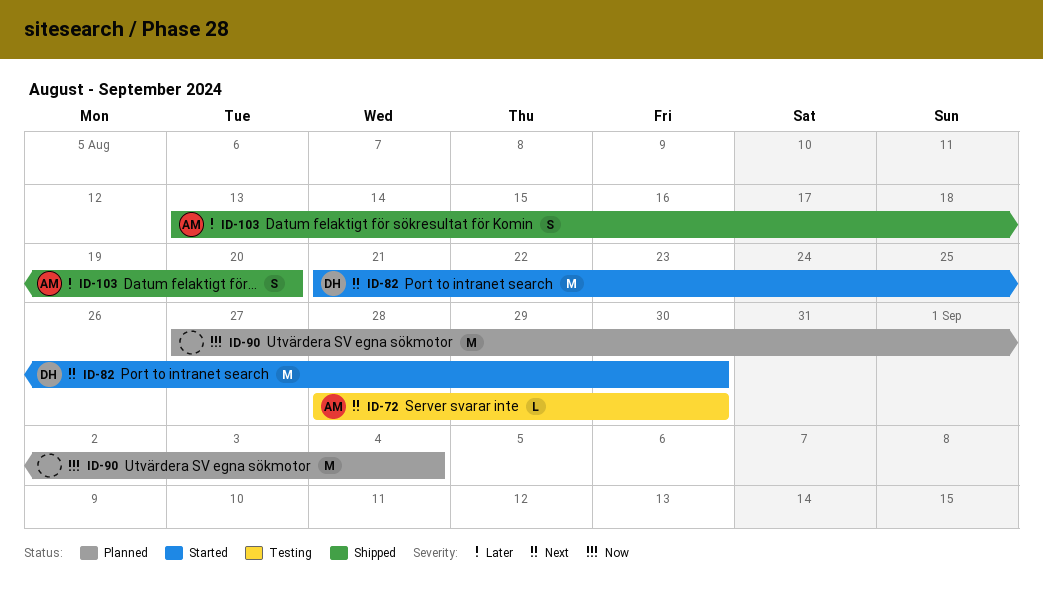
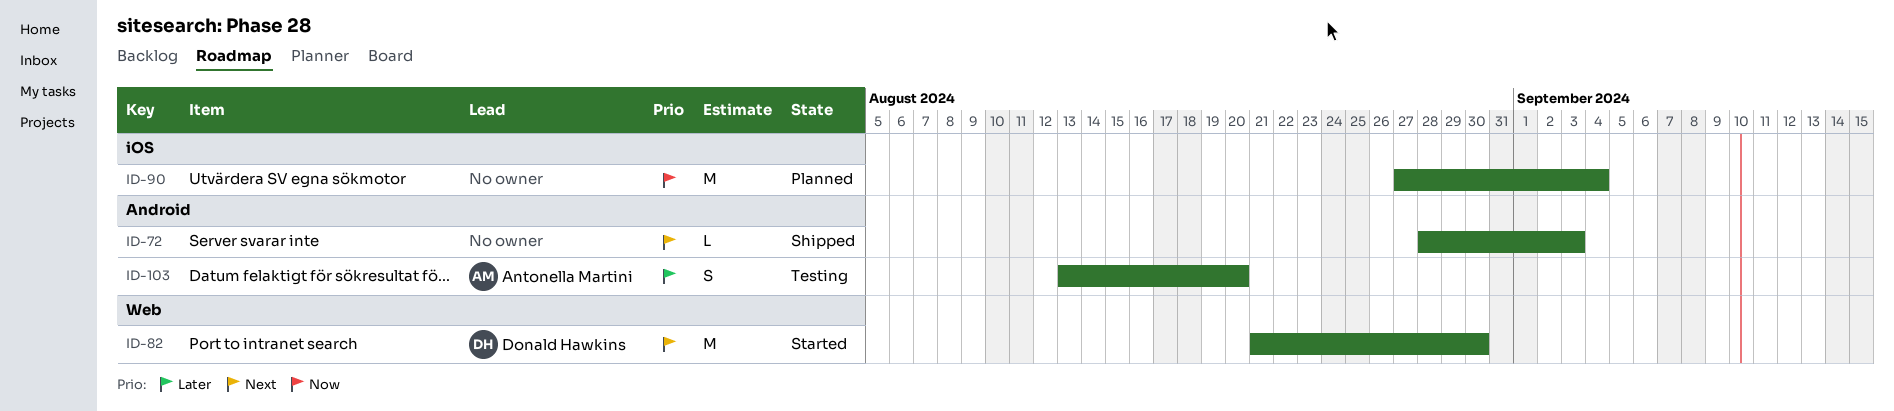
ID-72, status: Testing -> Shipped
ID-72, owner: Antonella Martini -> none
ID-72, due: Aug 30 -> Sep 3
ID-103, status: Shipped -> Testing

